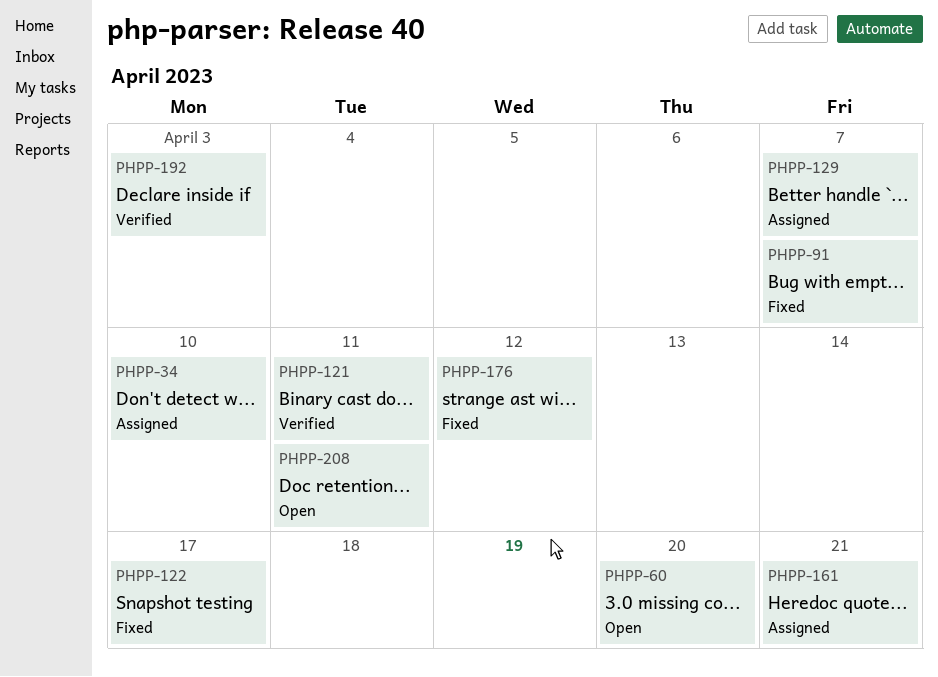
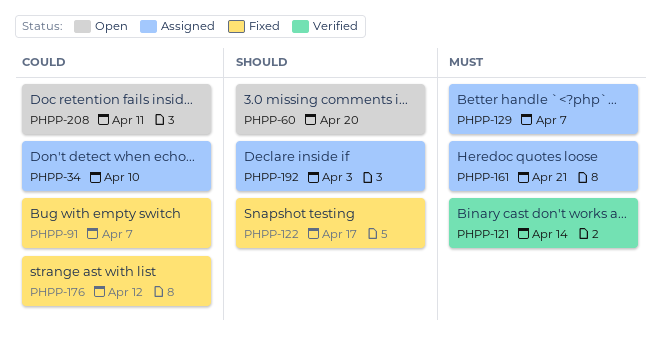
PHPP-121, due: Apr 11 -> Apr 14
PHPP-192, status: Verified -> Assigned

